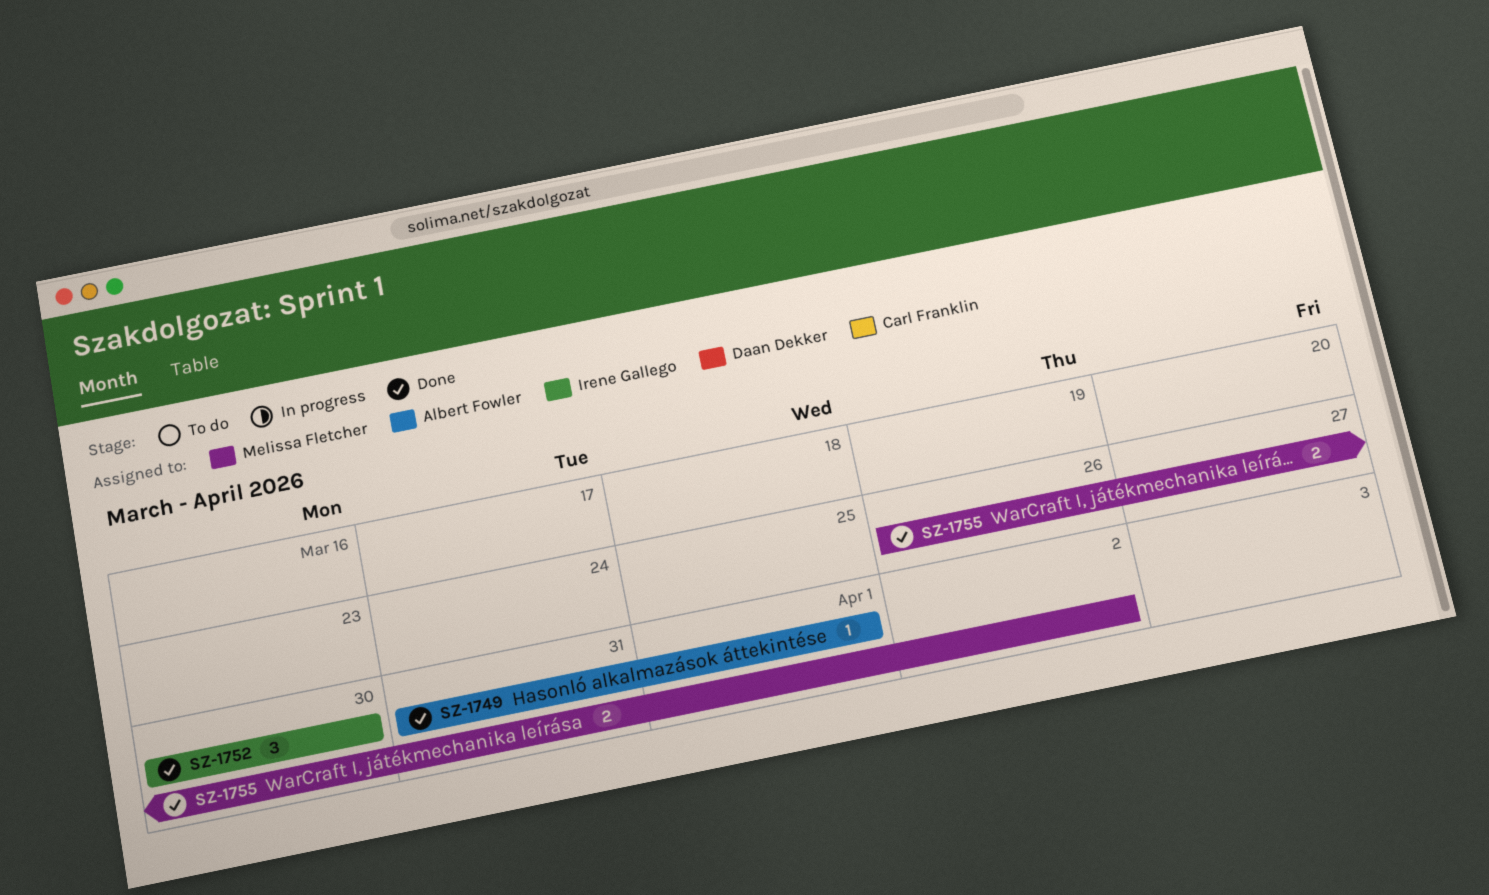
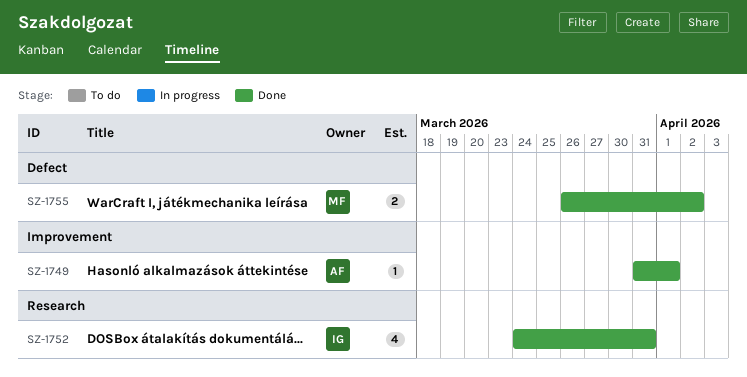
SZ-1752, estimate: 3 -> 4
SZ-1752, start: Mar 30 -> Mar 24
SZ-1752, due: Mar 30 -> Mar 31

